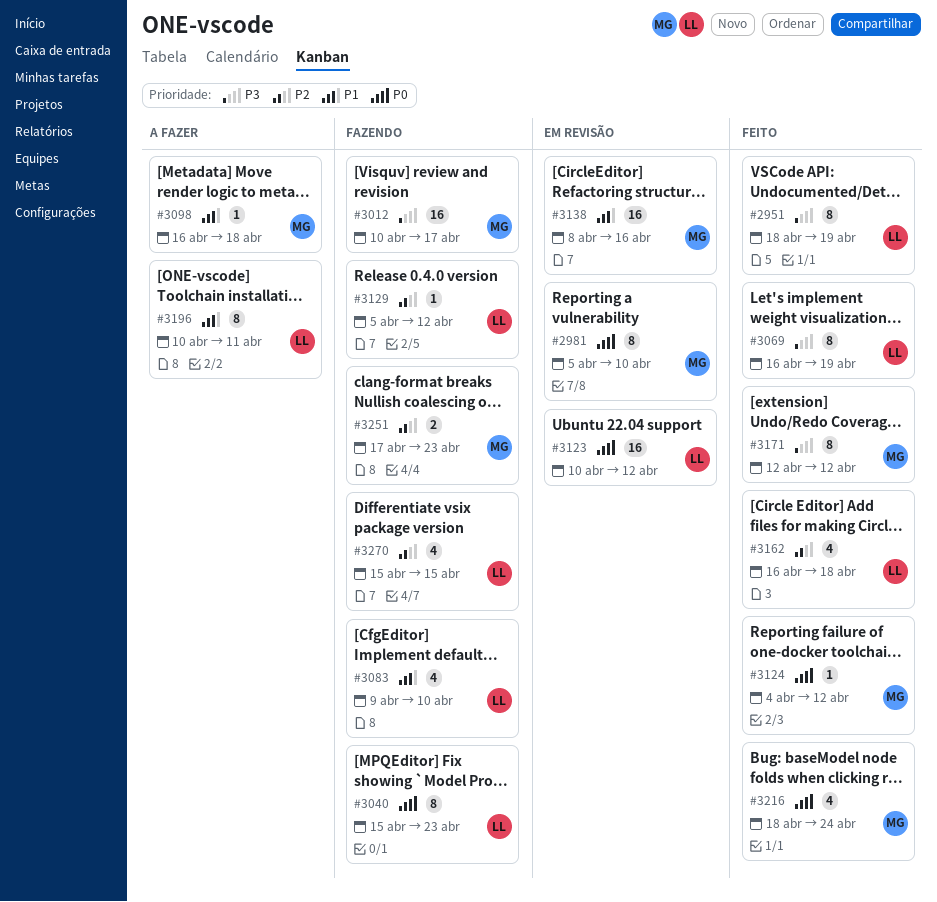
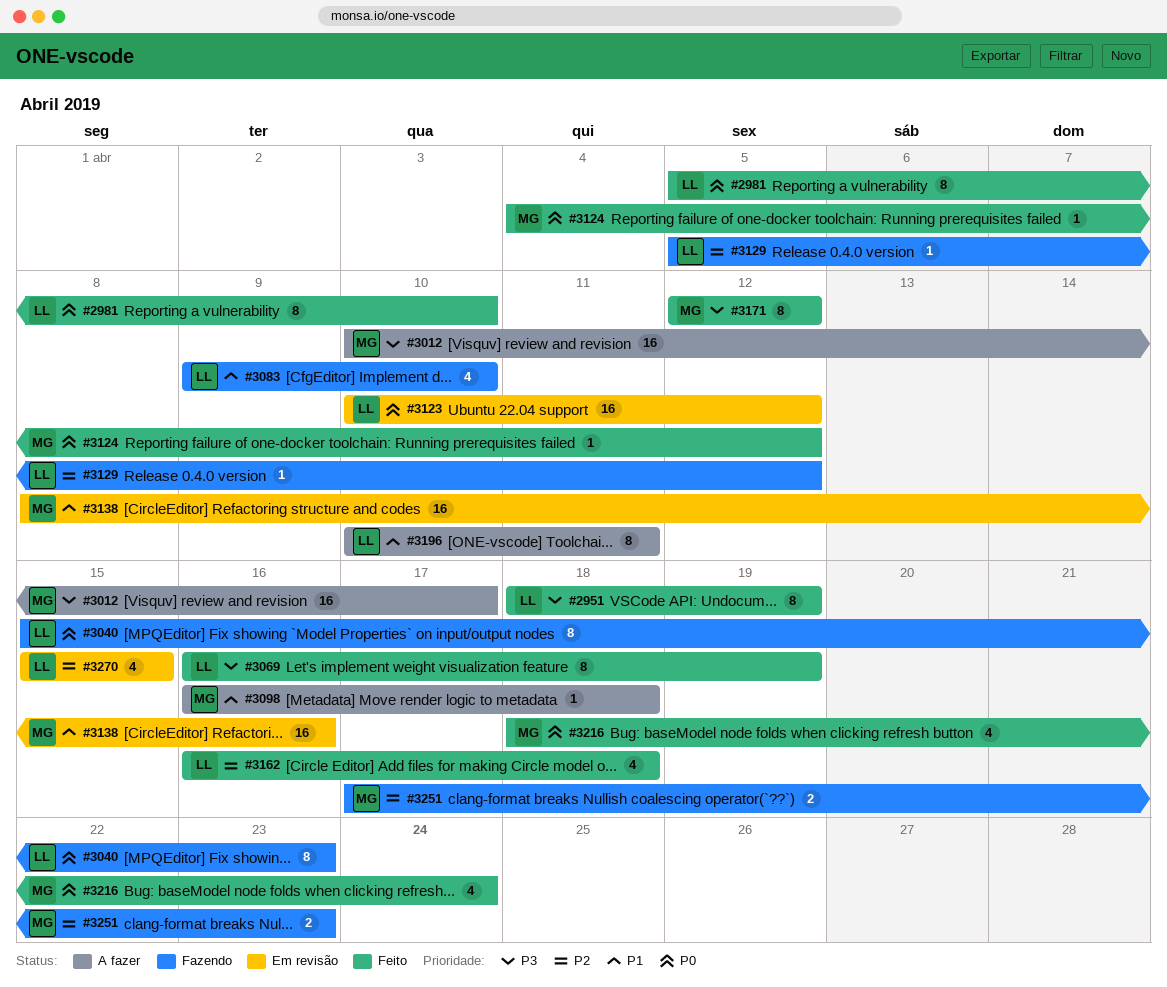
#2981, status: Em revisão -> Feito
#2981, owner: MG -> LL
#3012, status: Fazendo -> A fazer
#3270, status: Fazendo -> Em revisão

